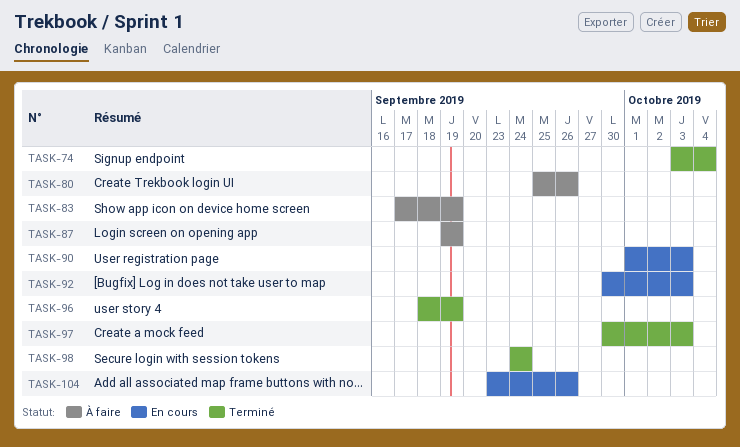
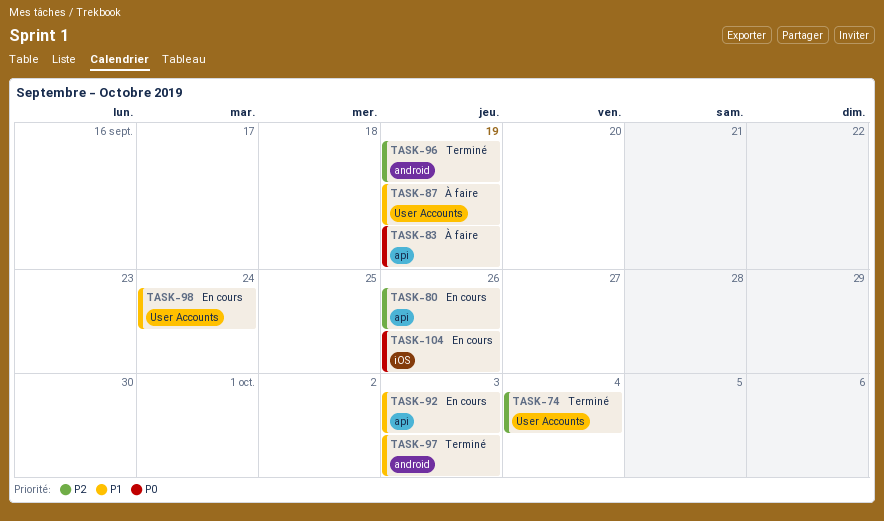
TASK-80, status: À faire -> En cours
TASK-90: present -> none
TASK-98, status: Terminé -> En cours

